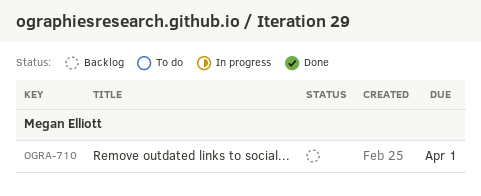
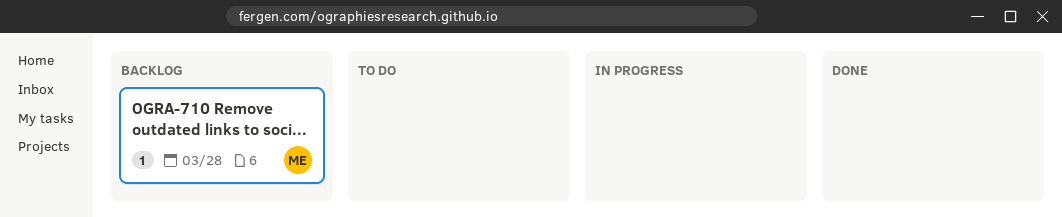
OGRA-710, due: Apr 1 -> Mar 28

